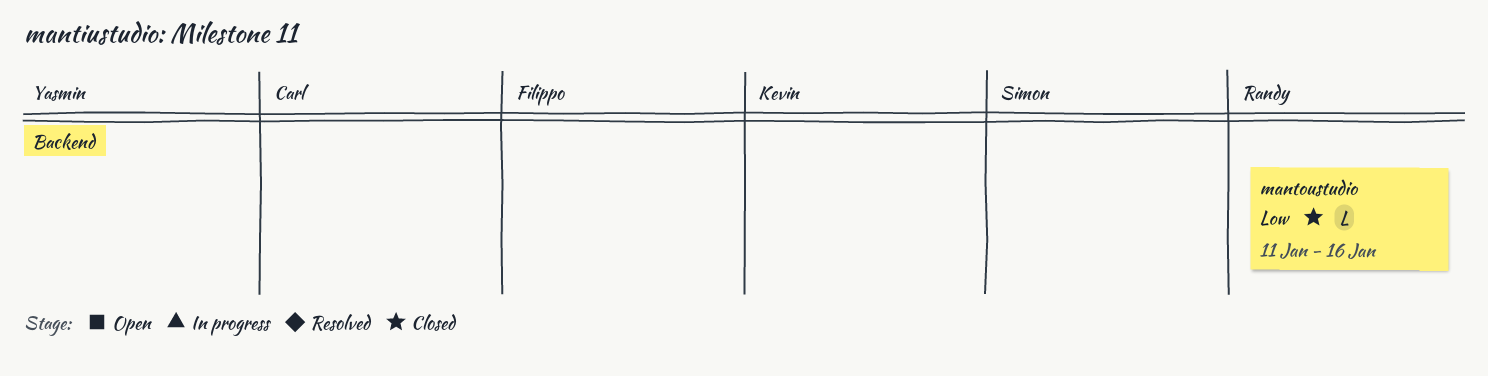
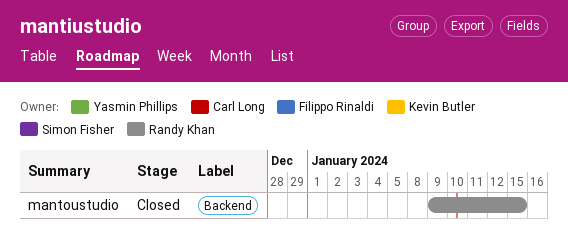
mantoustudio, start: Jan 11 -> Jan 9
mantoustudio, due: Jan 16 -> Jan 15

